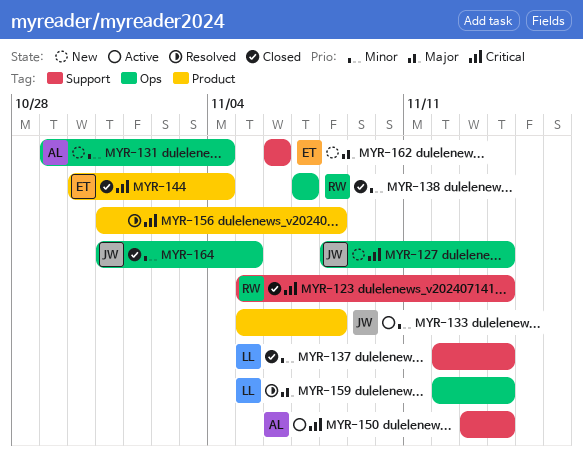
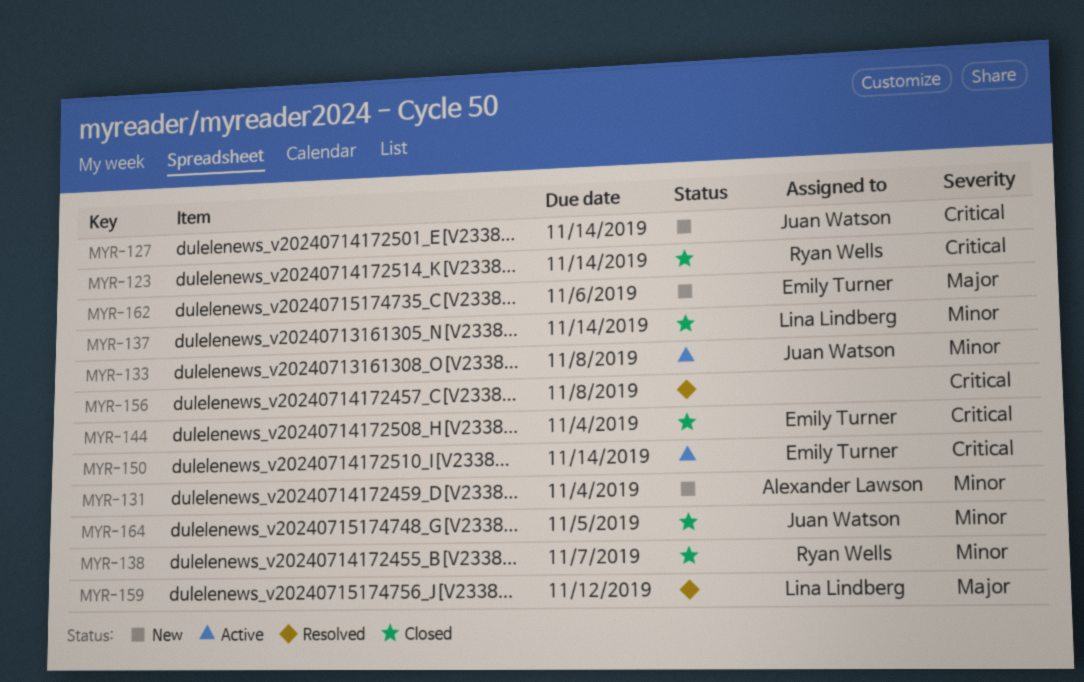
MYR-150, owner: Alexander Lawson -> Emily Turner
MYR-159, due: Nov 14 -> Nov 12

